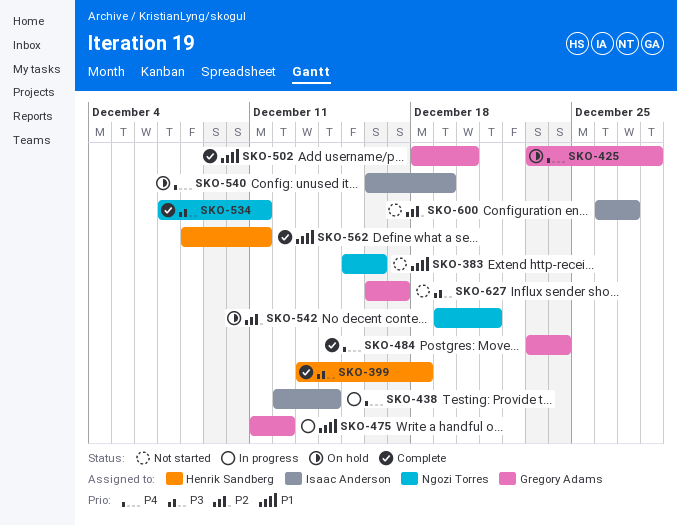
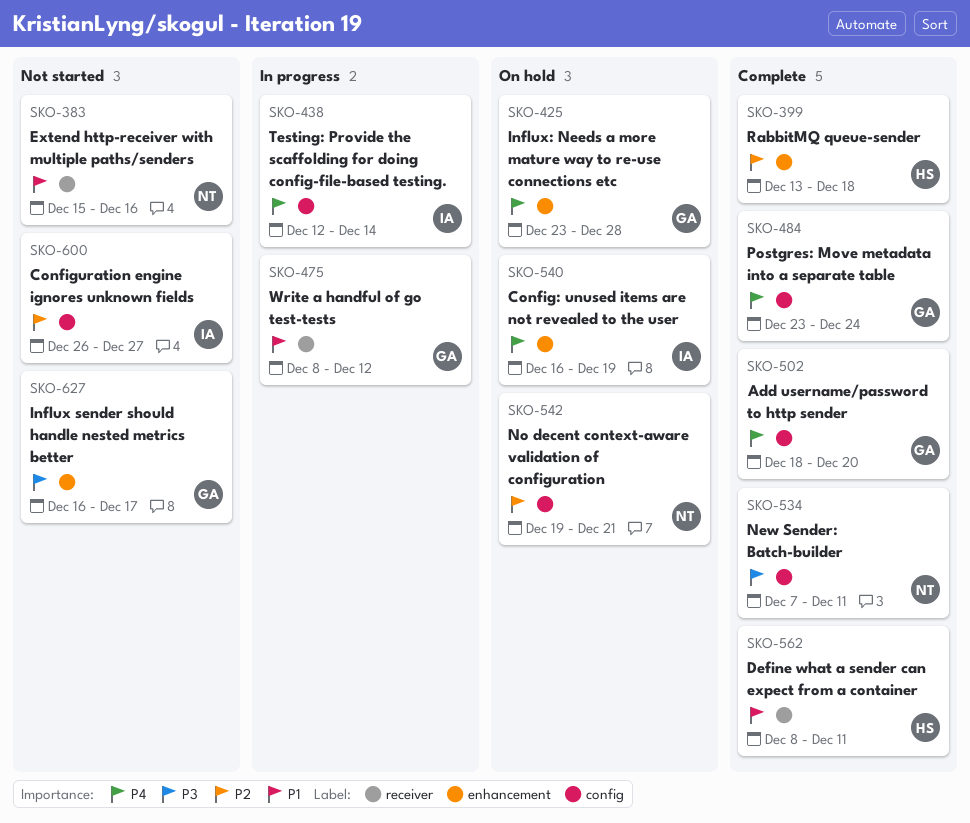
SKO-399, priority: P3 -> P2
SKO-475, start: Dec 11 -> Dec 8
SKO-502, priority: P1 -> P4

